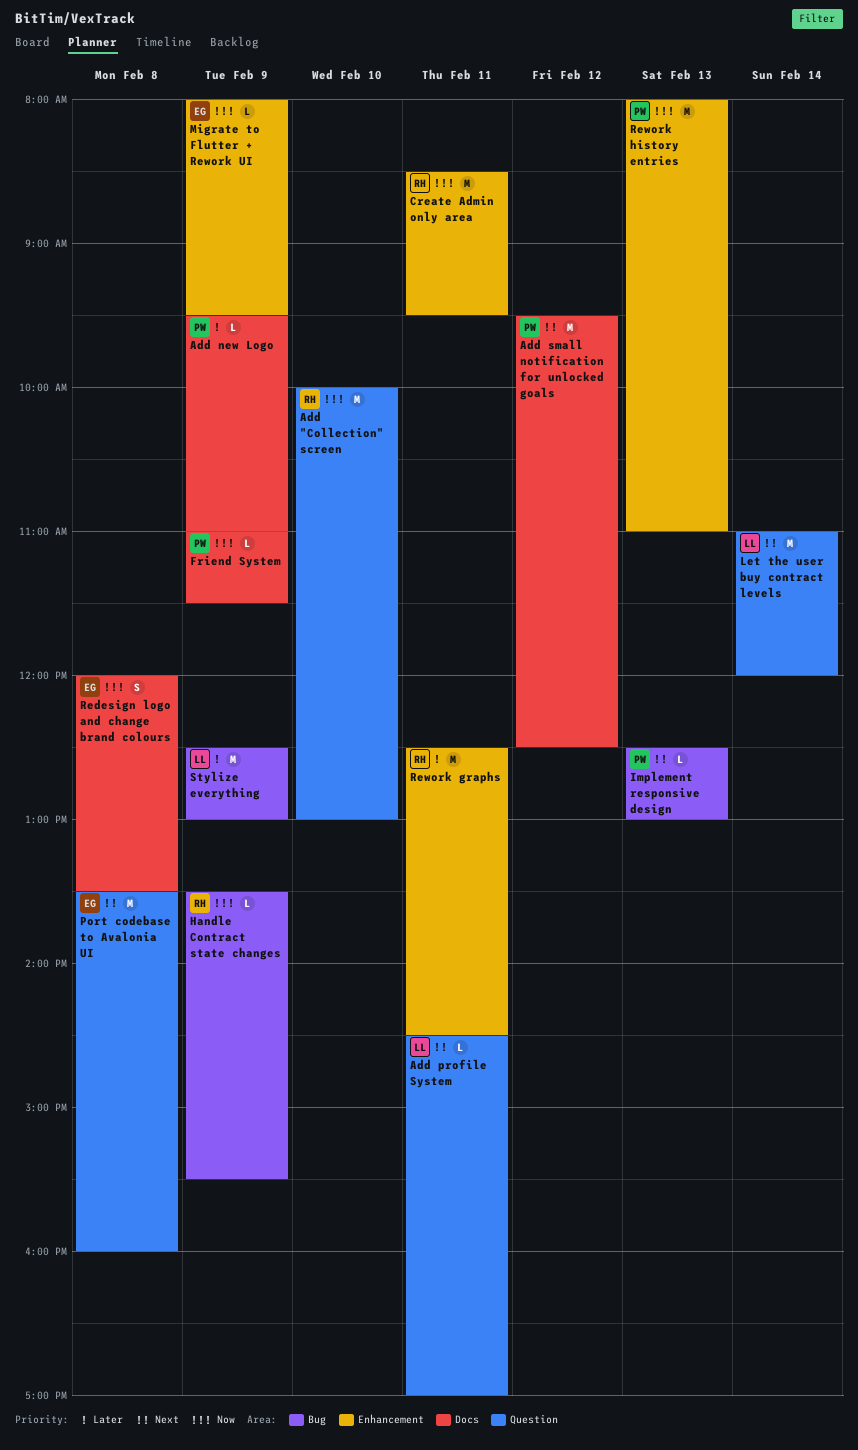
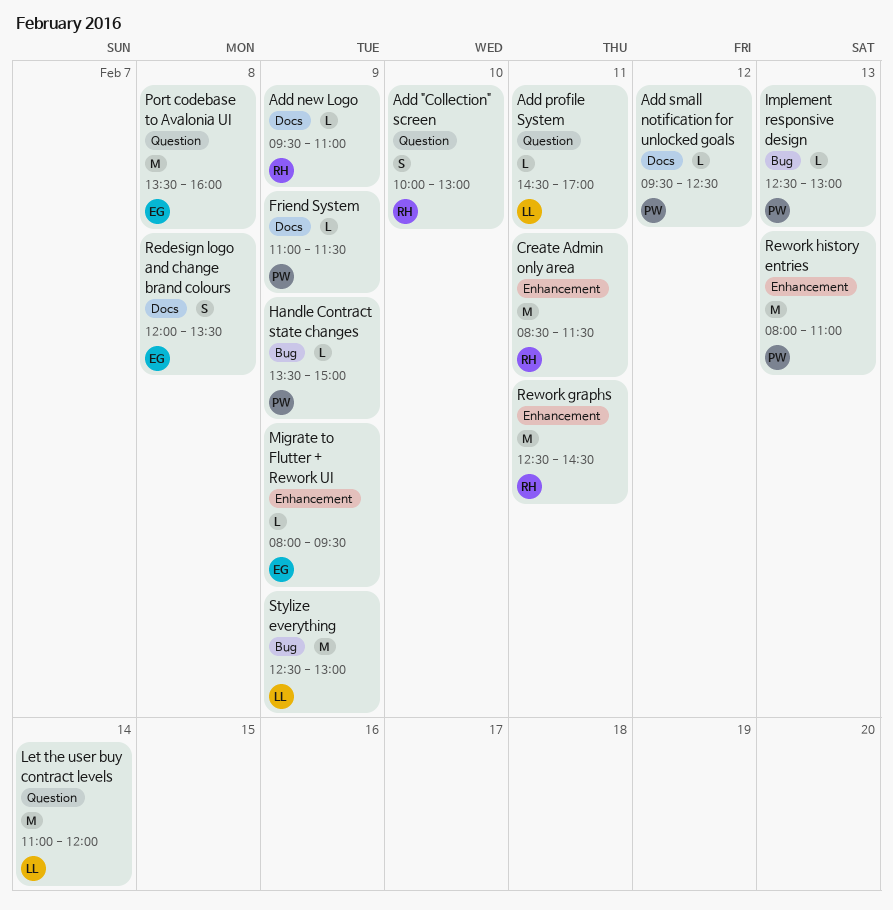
Add "Collection" screen, estimate: M -> S
Add new Logo, owner: PW -> RH
Add small notification for unlocked goals, estimate: M -> L
Create Admin only area, ends: 09:30 -> 11:30
Handle Contract state changes, owner: RH -> PW
Handle Contract state changes, ends: 15:30 -> 15:00

